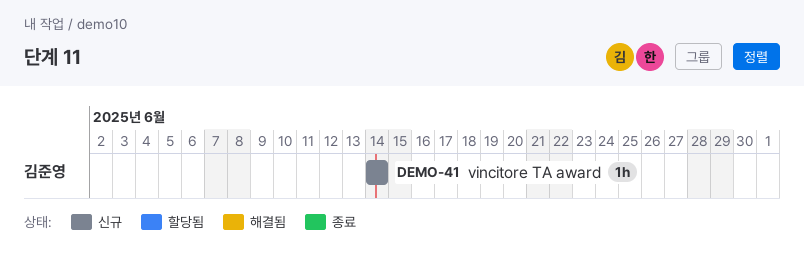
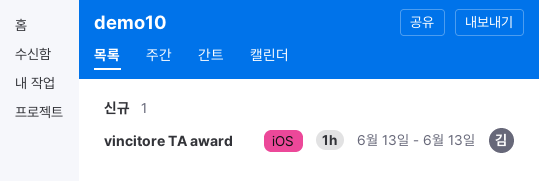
vincitore TA award, start: Jun 14 -> Jun 13
vincitore TA award, due: Jun 14 -> Jun 13

